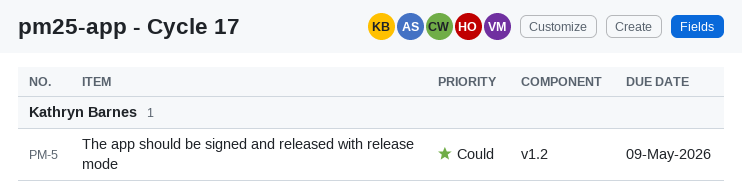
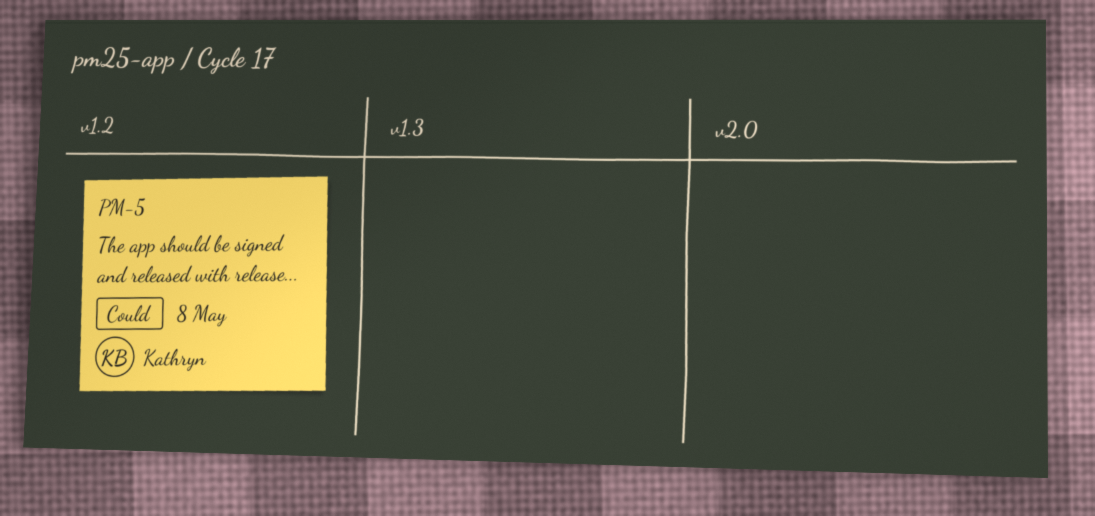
PM-5, due: May 9 -> May 8

